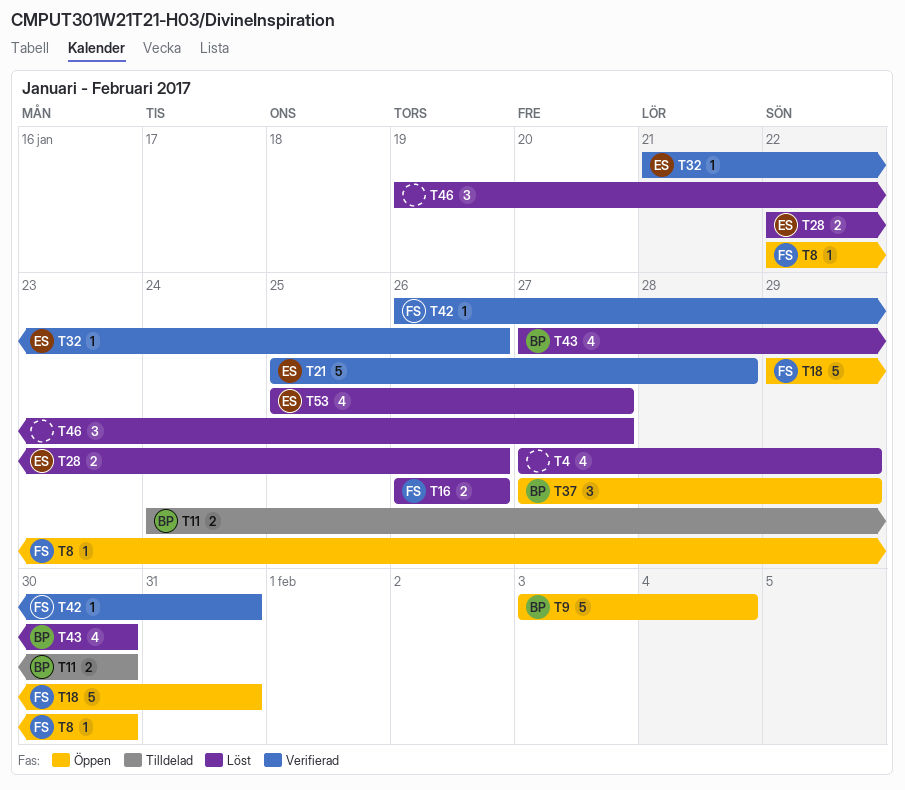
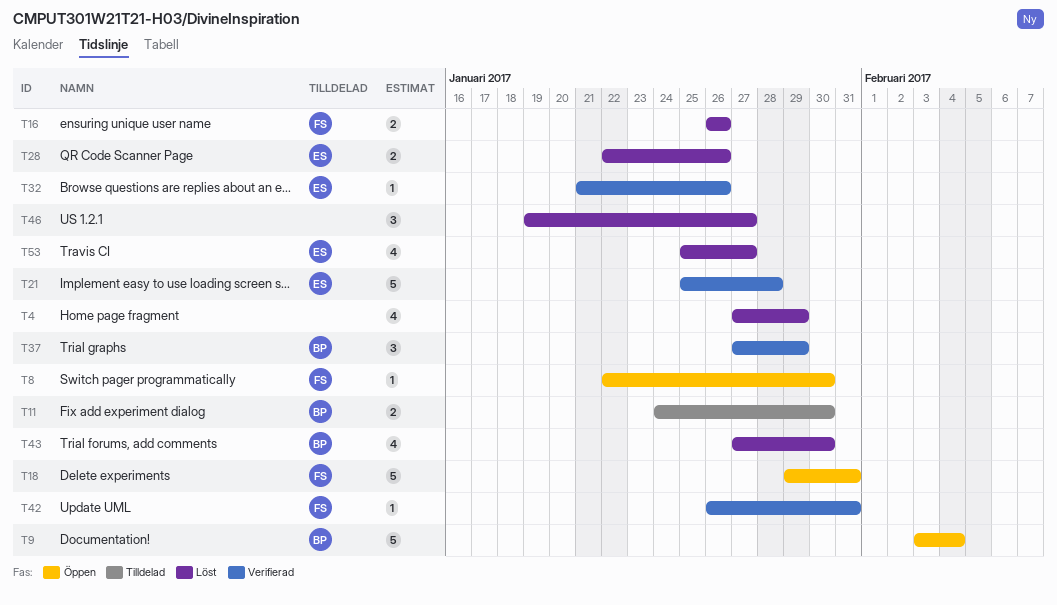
T37, status: Öppen -> Verifierad

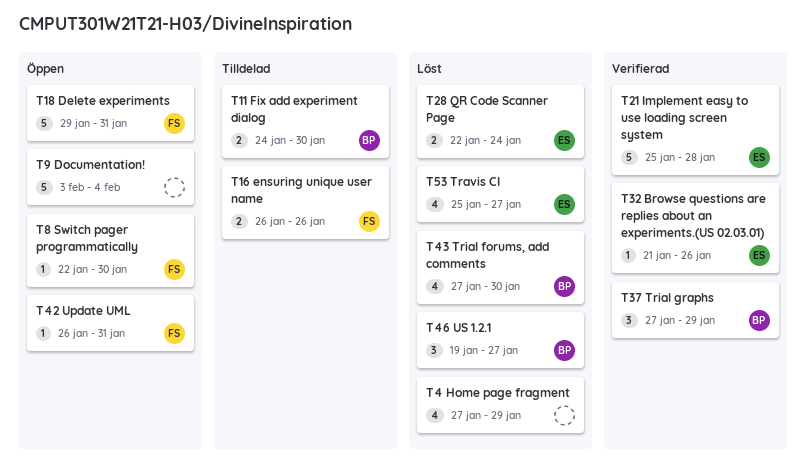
T9, owner: BP -> none
T16, status: Löst -> Tilldelad
T28, due: Jan 26 -> Jan 24
T42, status: Verifierad -> Öppen
T46, owner: none -> BP

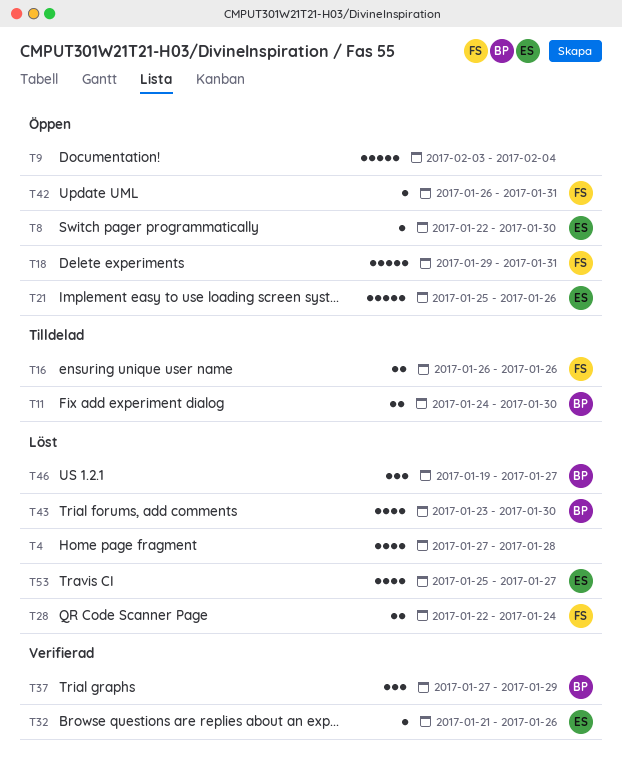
T4, due: Jan 29 -> Jan 28
T8, owner: FS -> ES
T21, status: Verifierad -> Öppen
T21, due: Jan 28 -> Jan 26
T28, owner: ES -> FS
T43, start: Jan 27 -> Jan 23

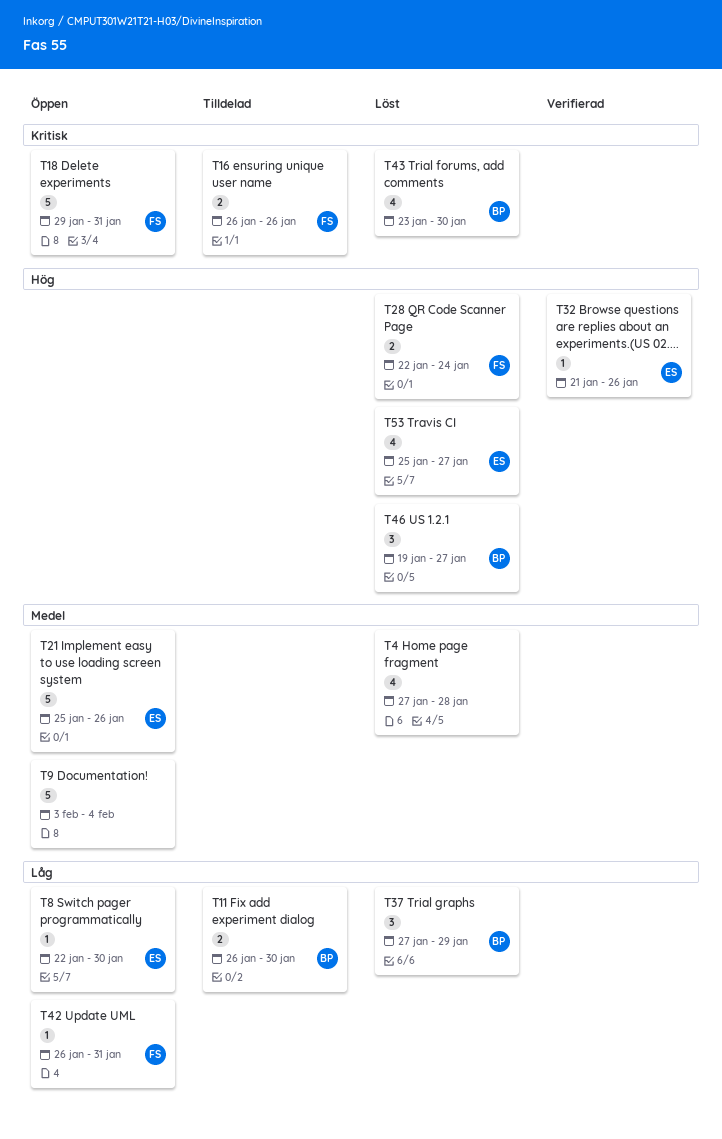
T11, start: Jan 24 -> Jan 26
T37, status: Verifierad -> Löst

